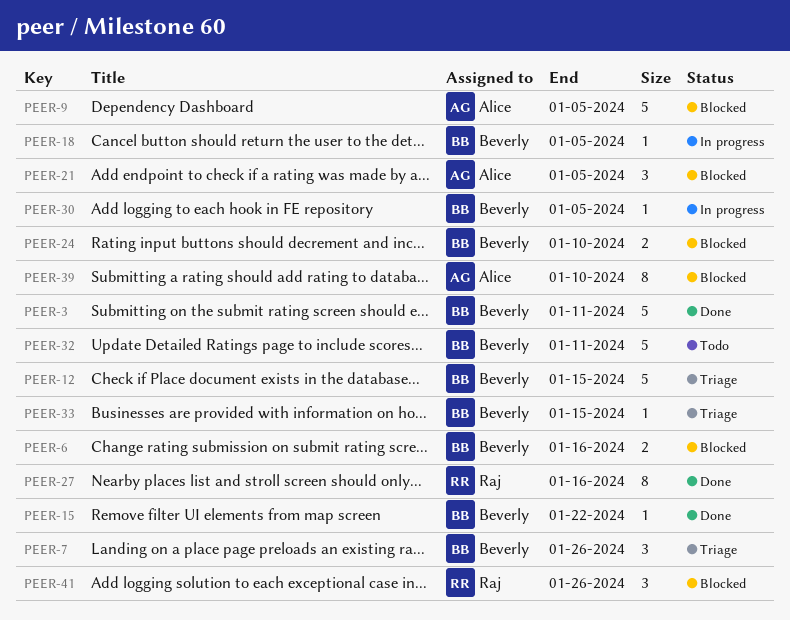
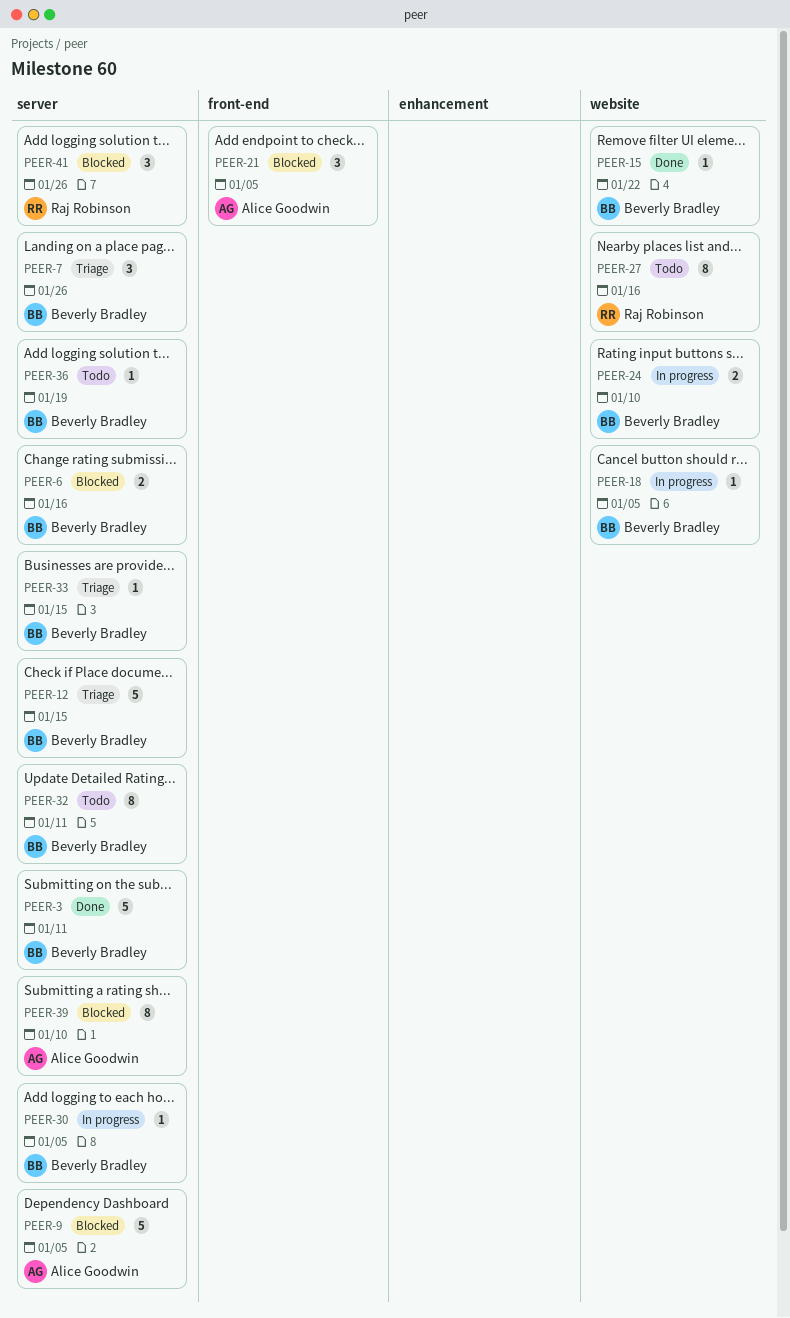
PEER-24, status: Blocked -> In progress
PEER-27, status: Done -> Todo
PEER-32, estimate: 5 -> 8
PEER-36: none -> present

